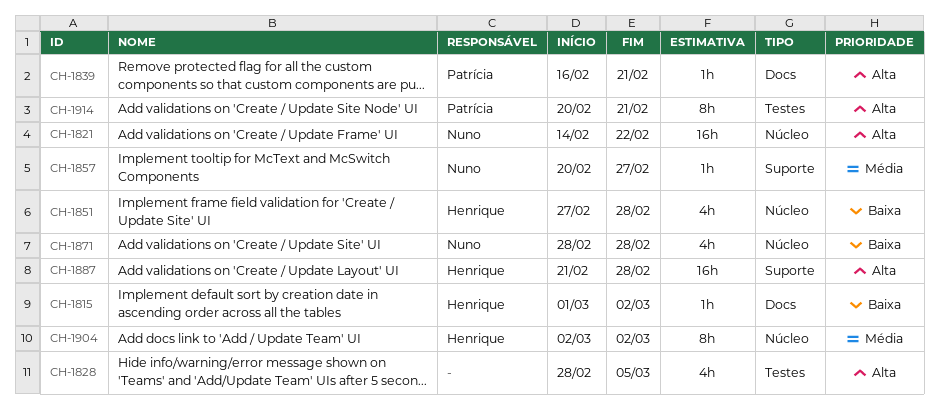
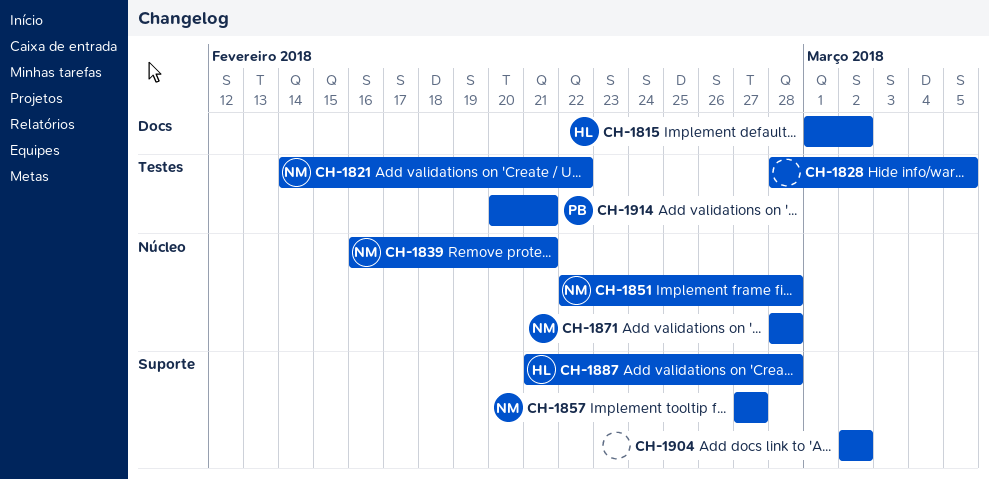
CH-1821, label: Núcleo -> Testes
CH-1839, owner: Patrícia -> Nuno
CH-1839, label: Docs -> Núcleo
CH-1851, owner: Henrique -> Nuno
CH-1851, start: Feb 27 -> Feb 22
CH-1857, start: Feb 20 -> Feb 27
CH-1904, owner: Henrique -> none
CH-1904, label: Núcleo -> Suporte

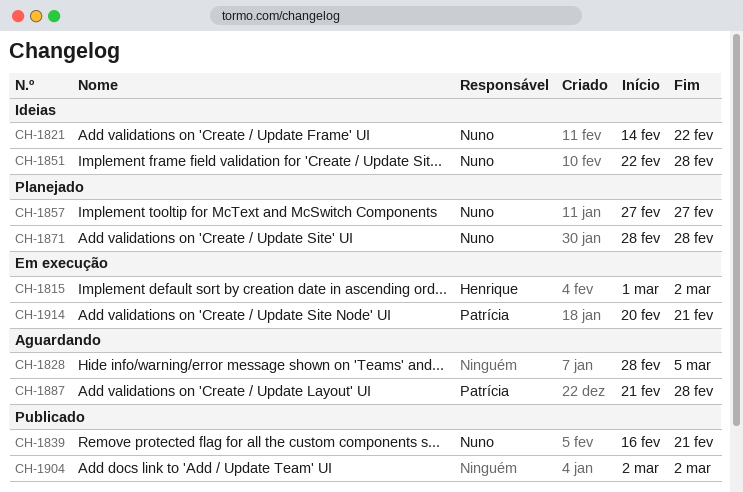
CH-1887, owner: Henrique -> Patrícia

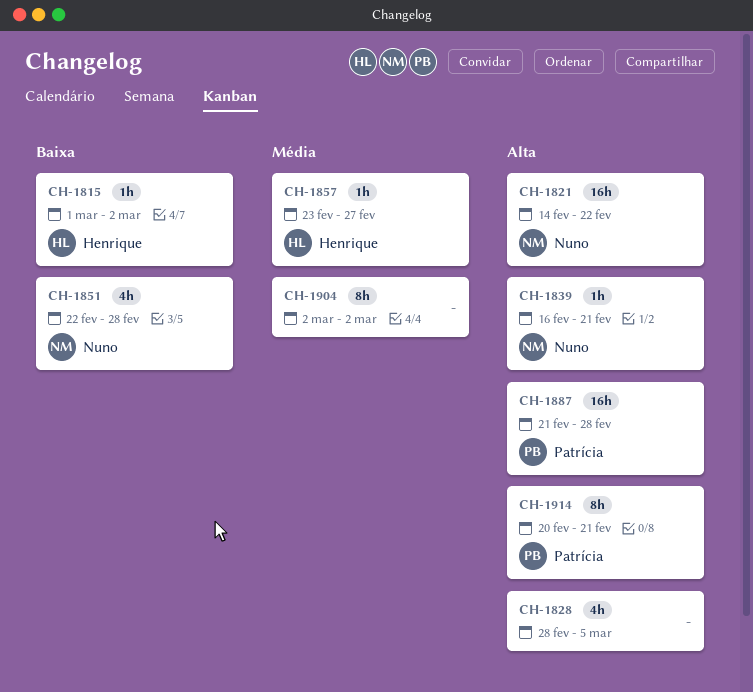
CH-1857, owner: Nuno -> Henrique
CH-1857, start: Feb 27 -> Feb 23
CH-1871: present -> none

